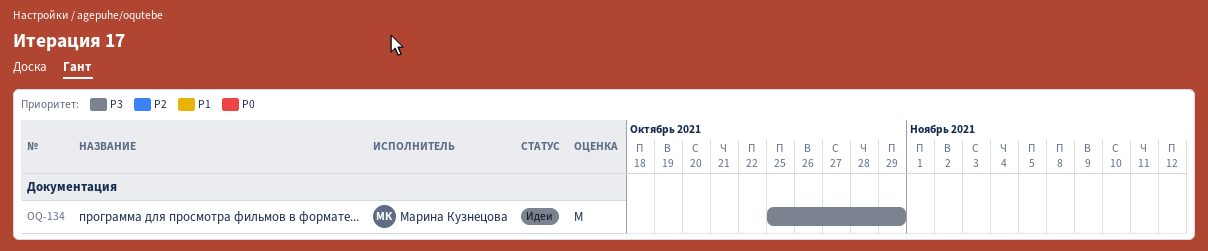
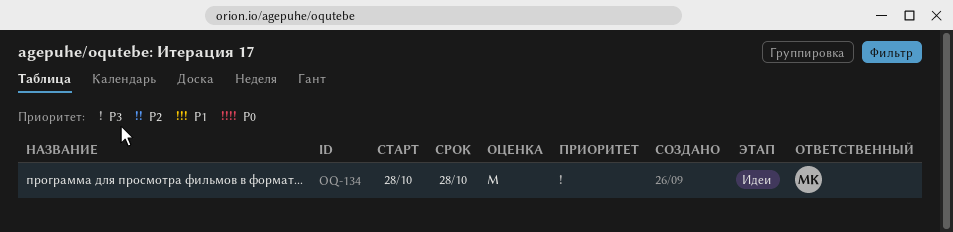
OQ-134, start: Oct 25 -> Oct 28
OQ-134, due: Oct 29 -> Oct 28

